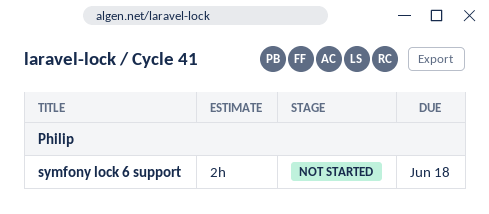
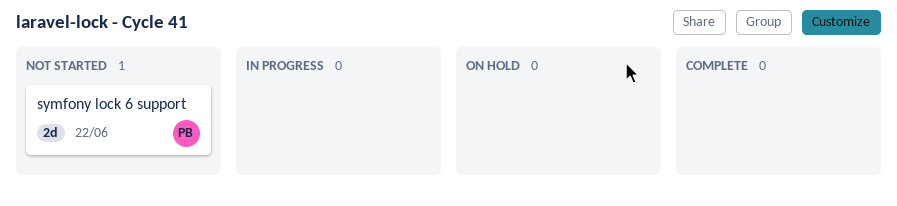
symfony lock 6 support, estimate: 2h -> 2d
symfony lock 6 support, due: Jun 18 -> Jun 22

